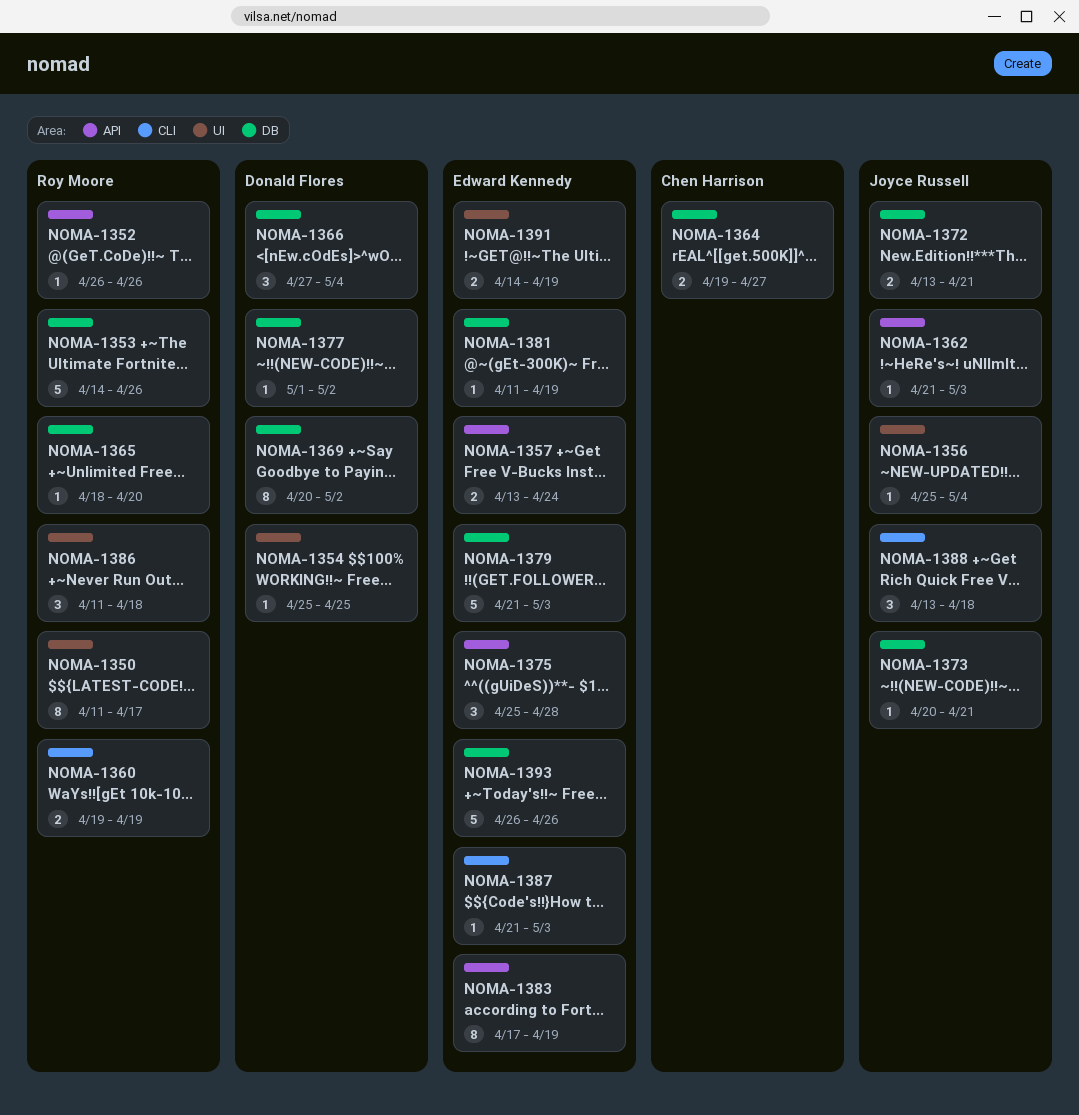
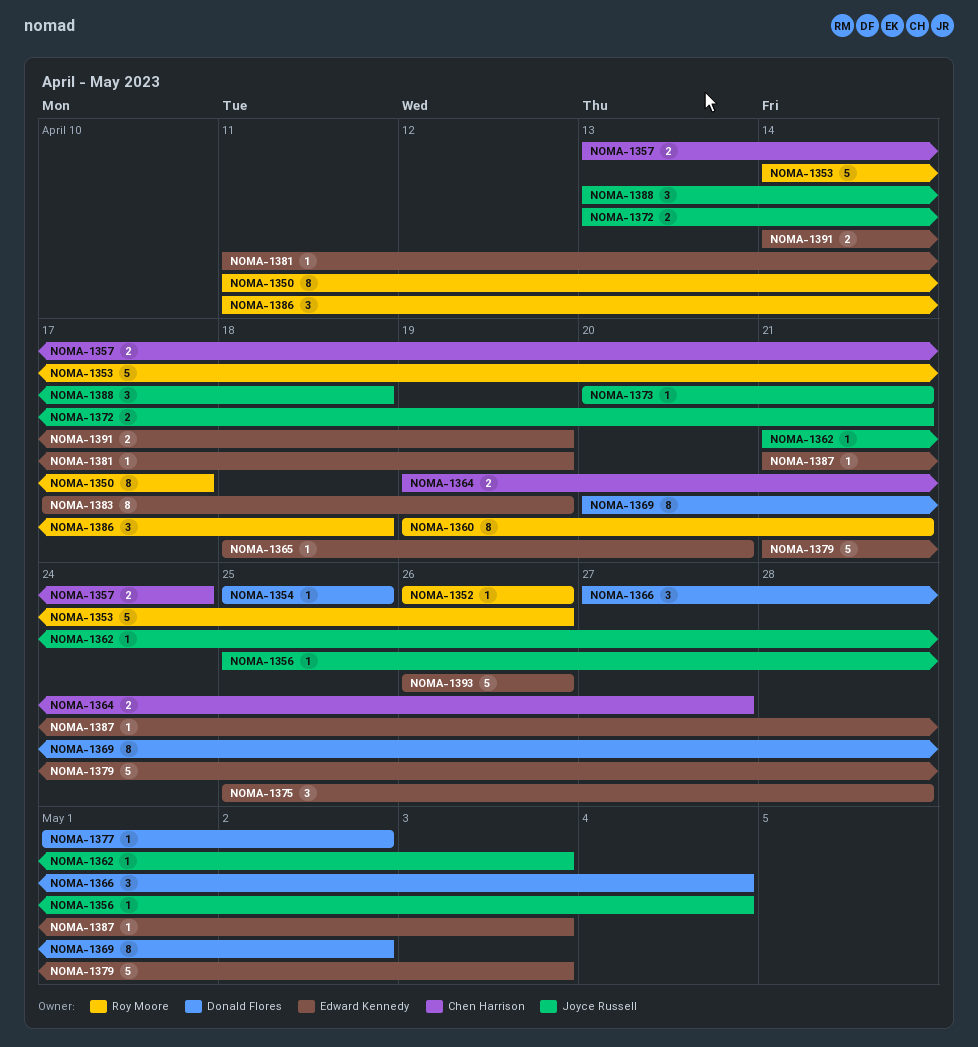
NOMA-1357, owner: Edward Kennedy -> Chen Harrison
NOMA-1360, estimate: 2 -> 8
NOMA-1360, due: Apr 19 -> Apr 21
NOMA-1365, owner: Roy Moore -> Edward Kennedy

